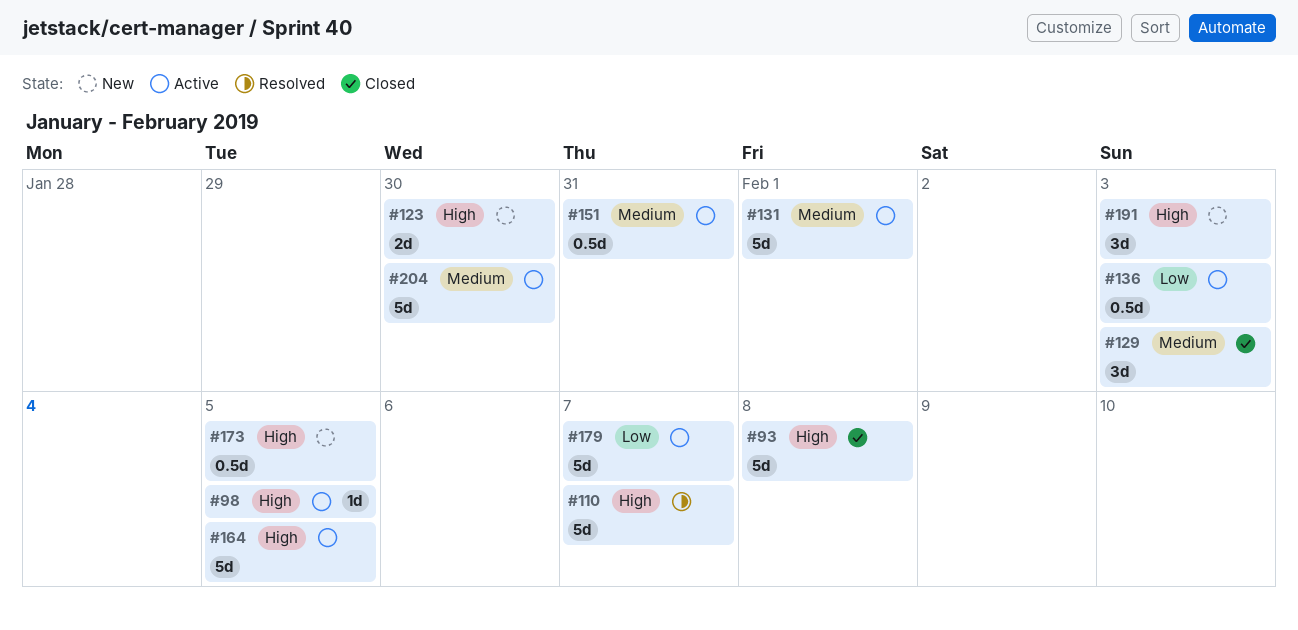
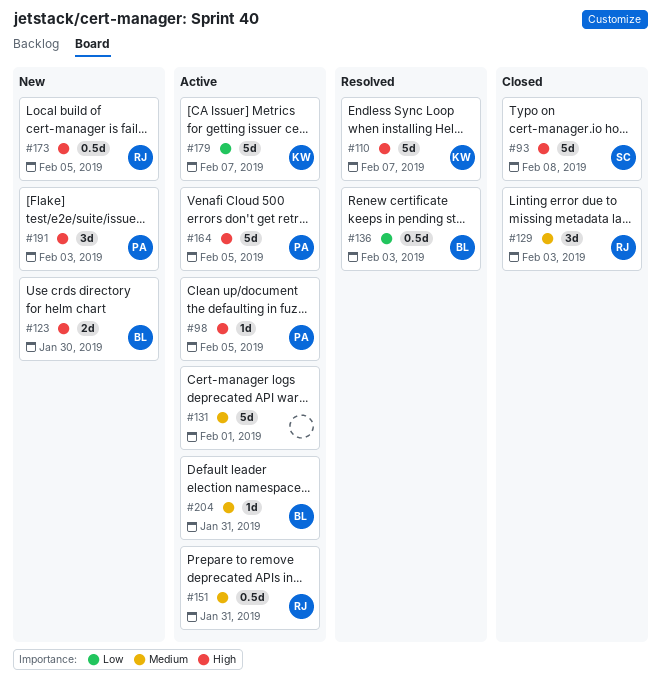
#136, status: Active -> Resolved
#204, estimate: 5d -> 1d
#204, due: Jan 30 -> Jan 31

